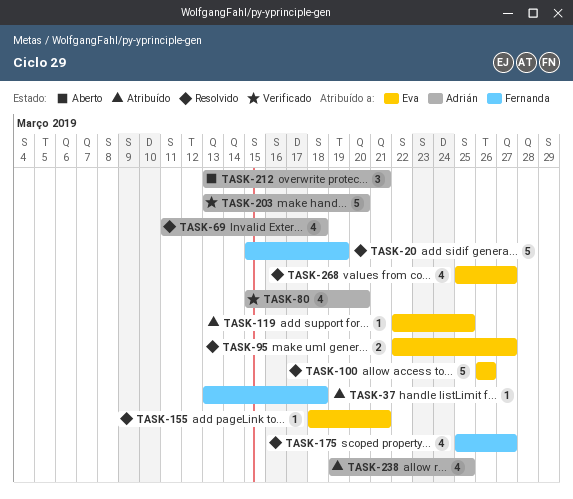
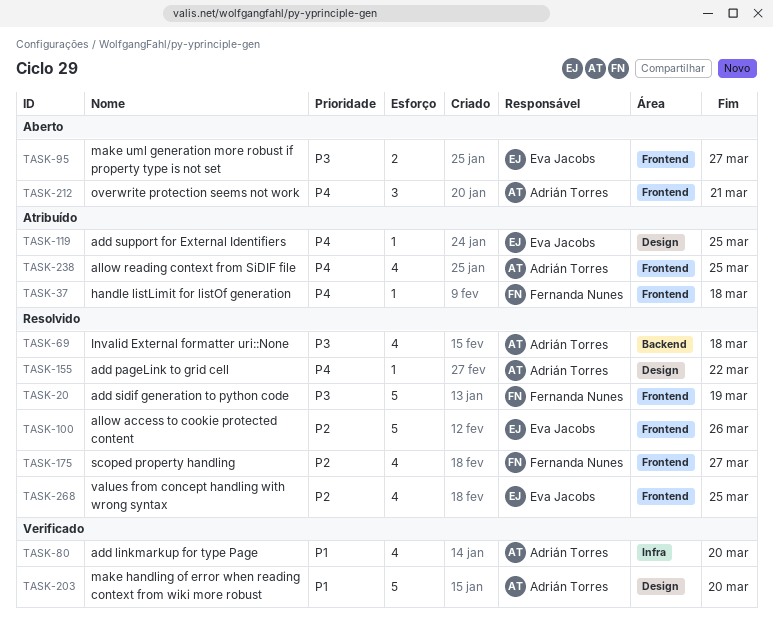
TASK-95, status: Resolvido -> Aberto
TASK-155, owner: Eva Jacobs -> Adrián Torres
TASK-155, due: Mar 21 -> Mar 22
TASK-268, due: Mar 27 -> Mar 25

